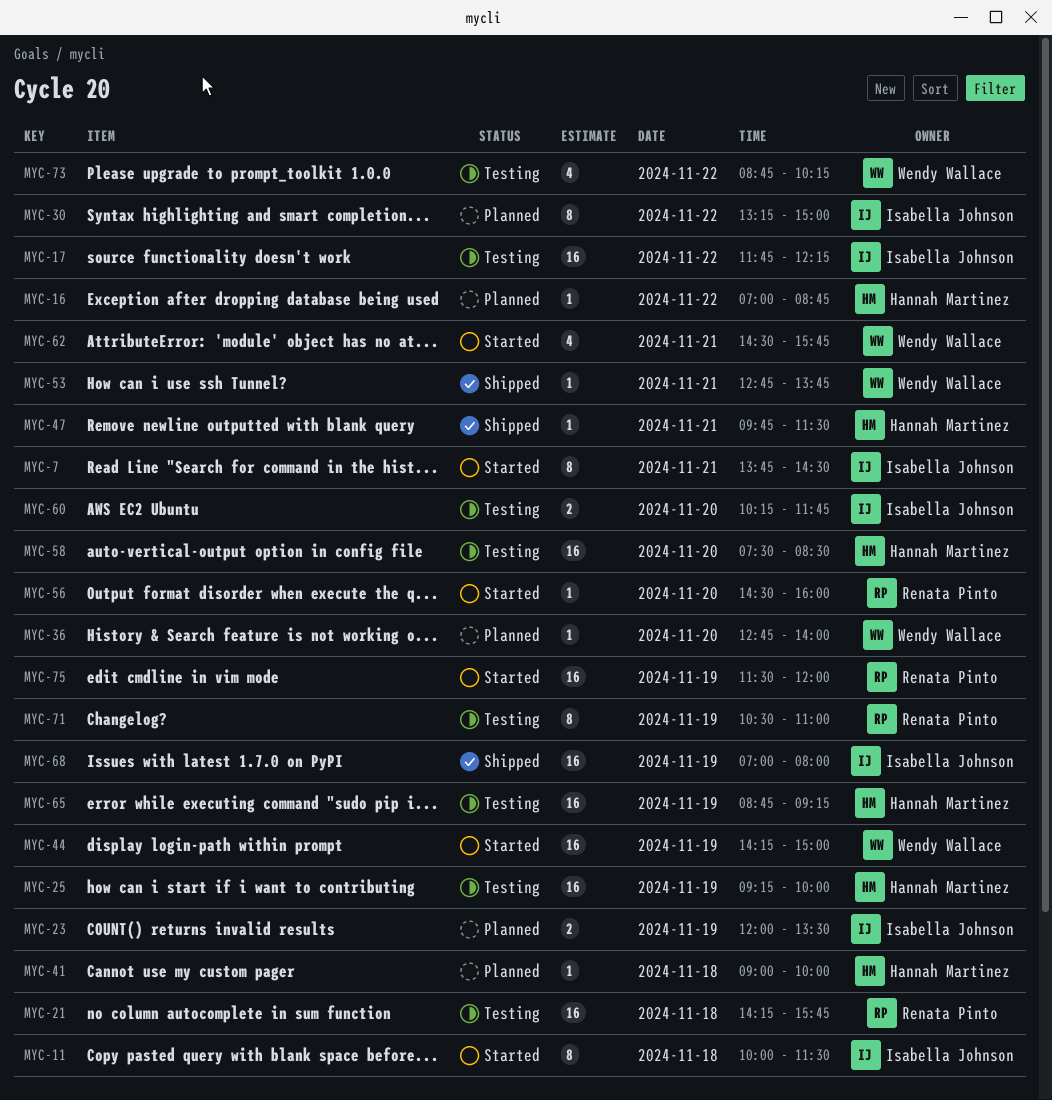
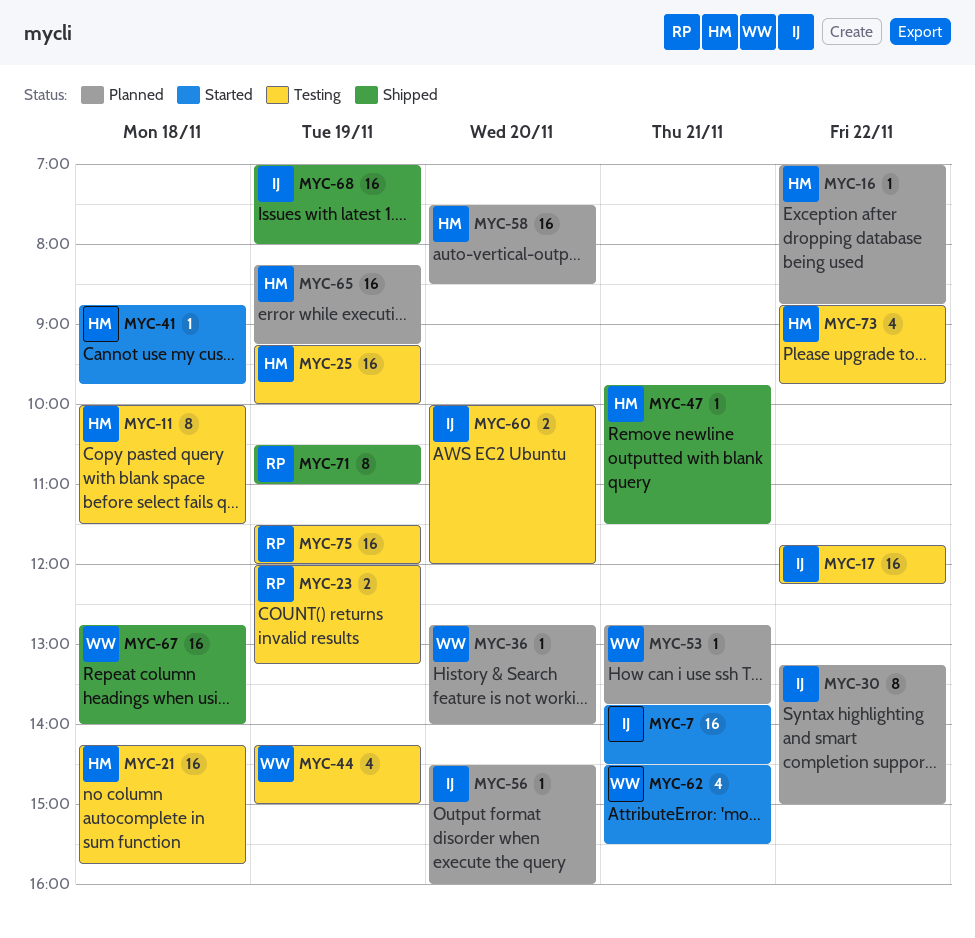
MYC-7, estimate: 8 -> 16
MYC-11, status: Started -> Testing
MYC-11, owner: Isabella Johnson -> Hannah Martinez
MYC-21, owner: Renata Pinto -> Hannah Martinez
MYC-23, status: Planned -> Testing
MYC-23, owner: Isabella Johnson -> Renata Pinto
MYC-23, ends: 13:30 -> 13:15
MYC-41, status: Planned -> Started
MYC-41, begins: 09:00 -> 08:45
MYC-41, ends: 10:00 -> 09:45
MYC-44, status: Started -> Testing
MYC-44, estimate: 16 -> 4
MYC-53, status: Shipped -> Planned
MYC-56, status: Started -> Planned
MYC-56, owner: Renata Pinto -> Isabella Johnson
MYC-58, status: Testing -> Planned
MYC-60, begins: 10:15 -> 10:00
MYC-60, ends: 11:45 -> 12:00
MYC-62, ends: 15:45 -> 15:30
MYC-65, status: Testing -> Planned
MYC-65, begins: 08:45 -> 08:15
MYC-67: none -> present
MYC-71, status: Testing -> Shipped
MYC-73, owner: Wendy Wallace -> Hannah Martinez
MYC-73, ends: 10:15 -> 09:45
MYC-75, status: Started -> Testing

